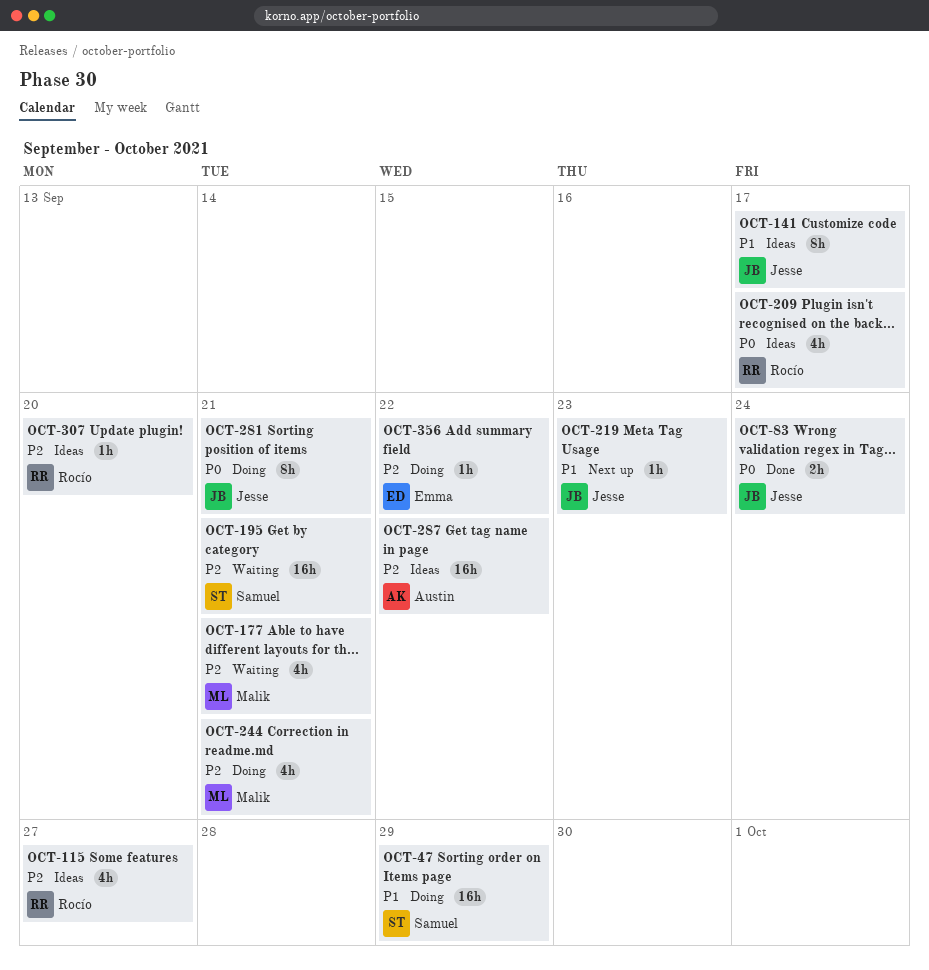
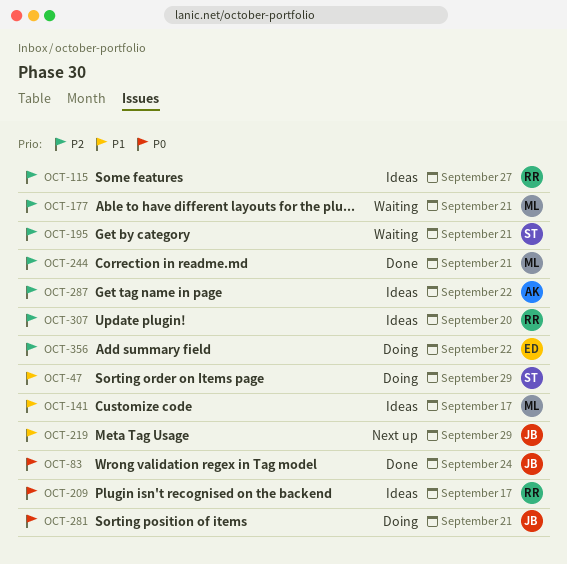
OCT-141, owner: Jesse -> Malik
OCT-219, due: Sep 23 -> Sep 29
OCT-244, status: Doing -> Done

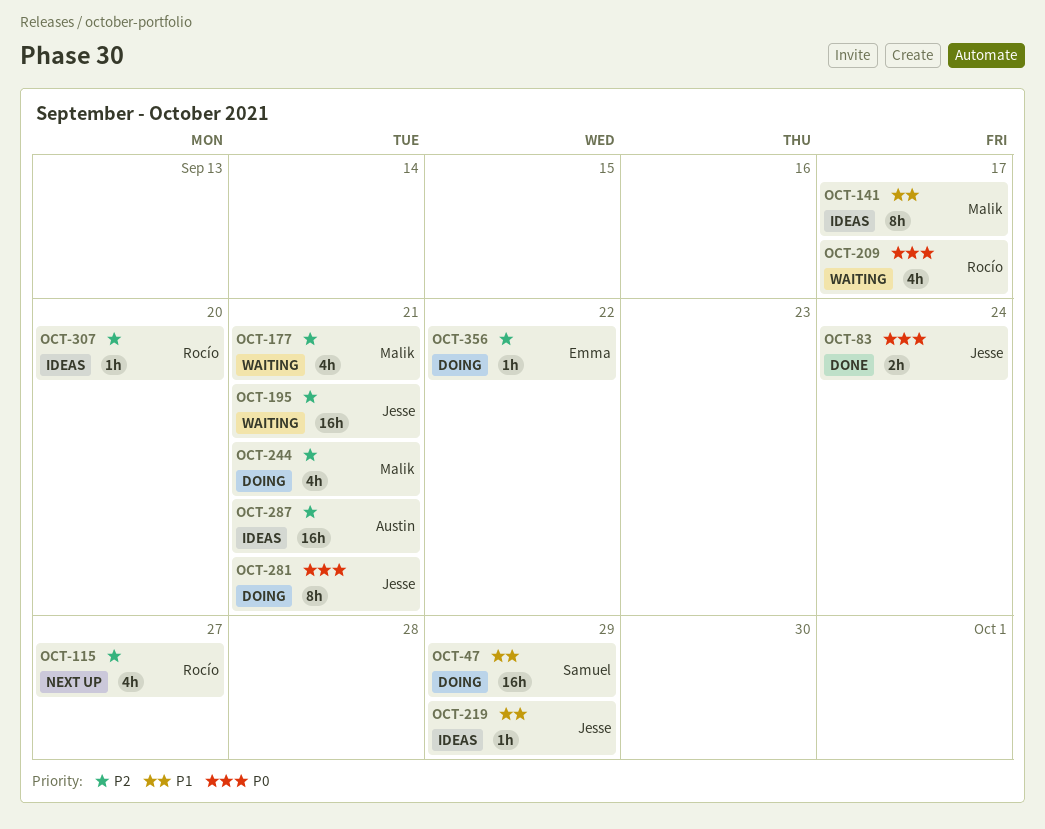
OCT-115, status: Ideas -> Next up
OCT-195, owner: Samuel -> Jesse
OCT-209, status: Ideas -> Waiting
OCT-219, status: Next up -> Ideas
OCT-244, status: Done -> Doing
OCT-287, due: Sep 22 -> Sep 21

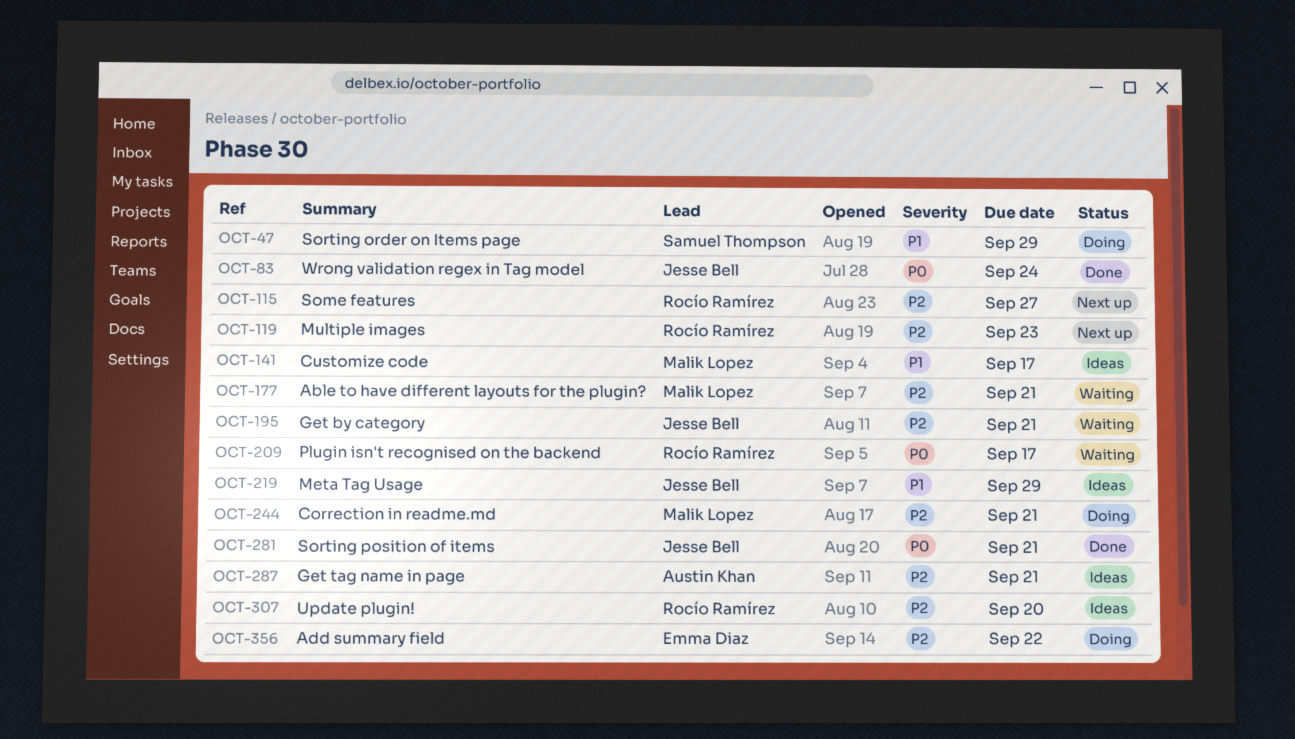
OCT-119: none -> present
OCT-281, status: Doing -> Done

